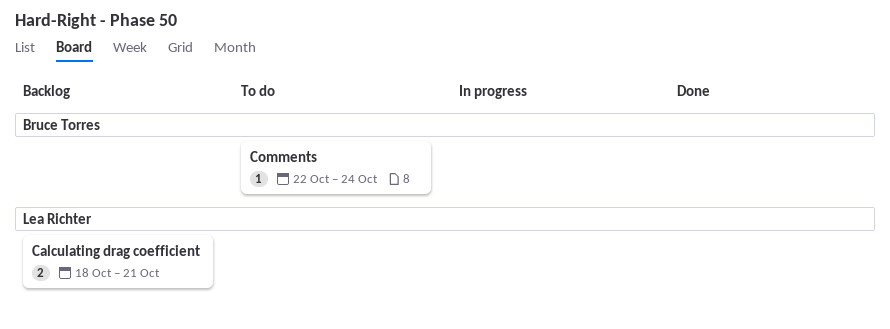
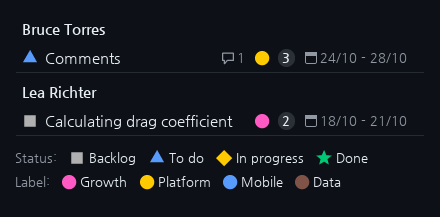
Comments, estimate: 1 -> 3
Comments, start: Oct 22 -> Oct 24
Comments, due: Oct 24 -> Oct 28

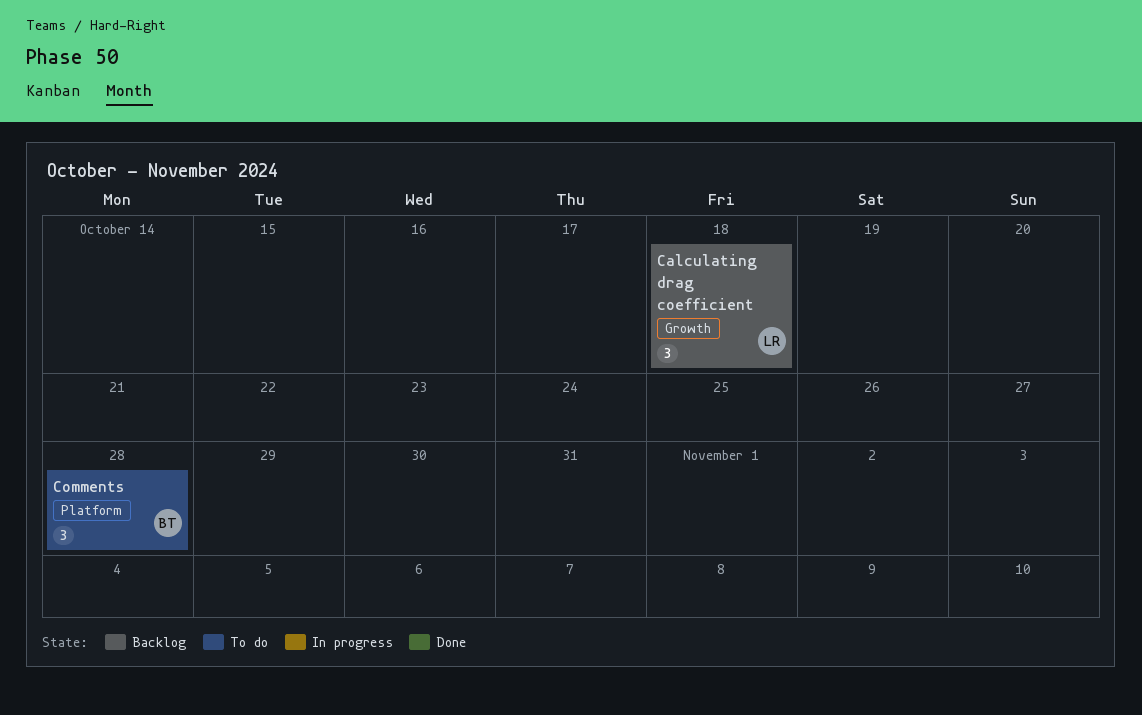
Calculating drag coefficient, estimate: 2 -> 3
Calculating drag coefficient, due: Oct 21 -> Oct 18

